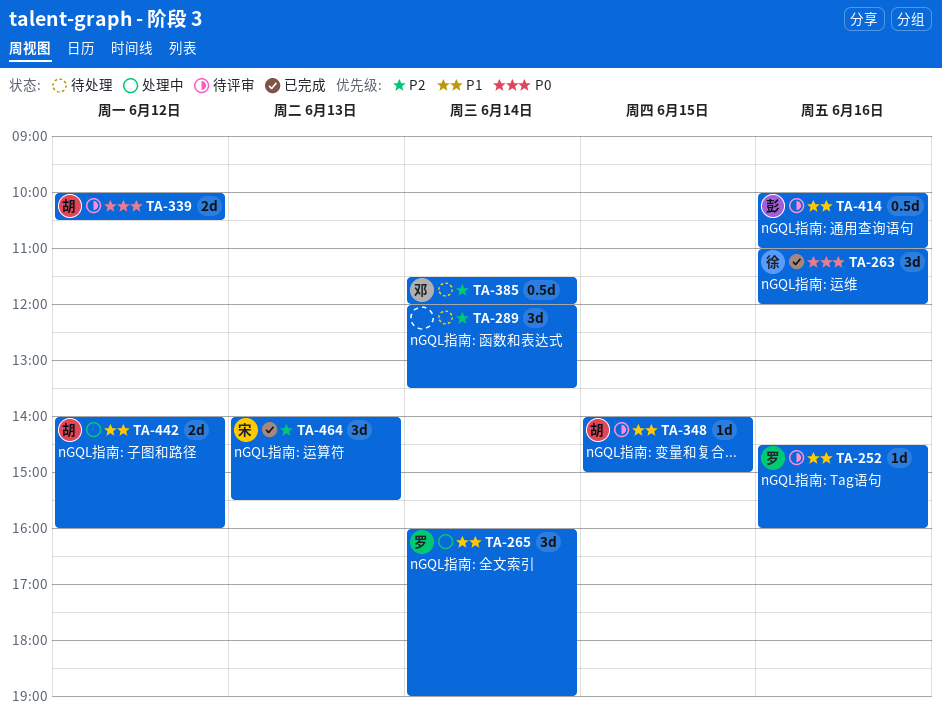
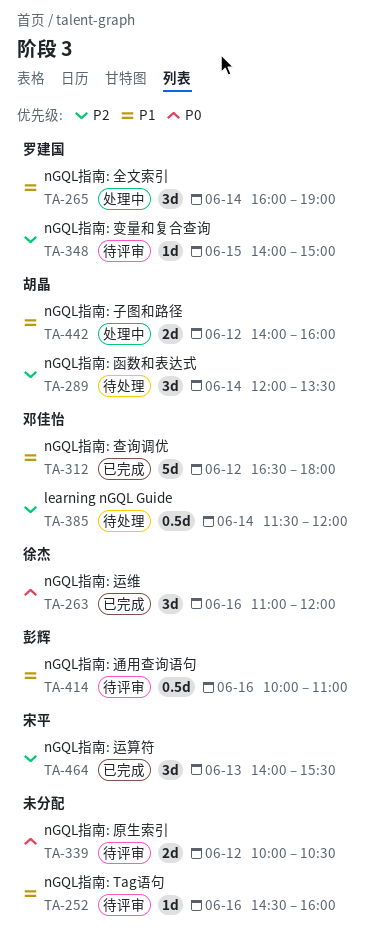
TA-252, owner: 罗建国 -> none
TA-289, owner: none -> 胡晶
TA-312: none -> present
TA-339, owner: 胡晶 -> none
TA-348, owner: 胡晶 -> 罗建国
TA-348, priority: P1 -> P2

